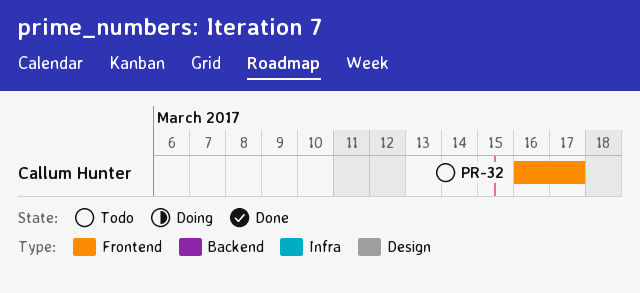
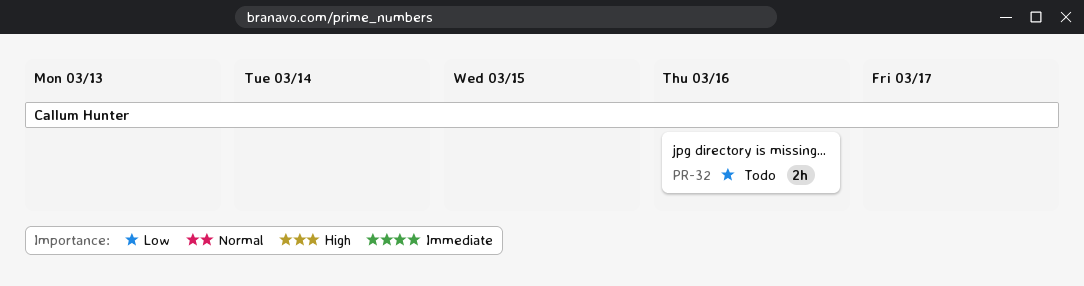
PR-32, due: Mar 17 -> Mar 16

